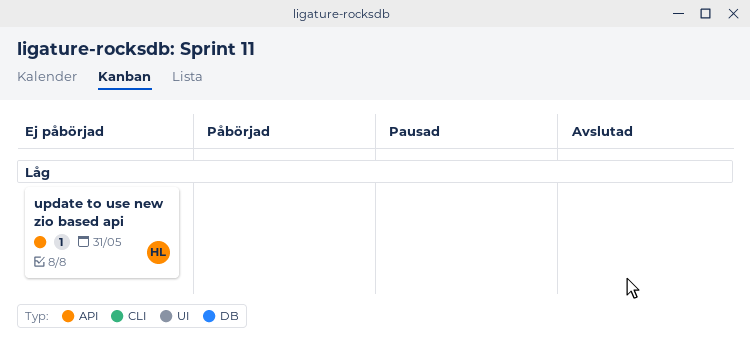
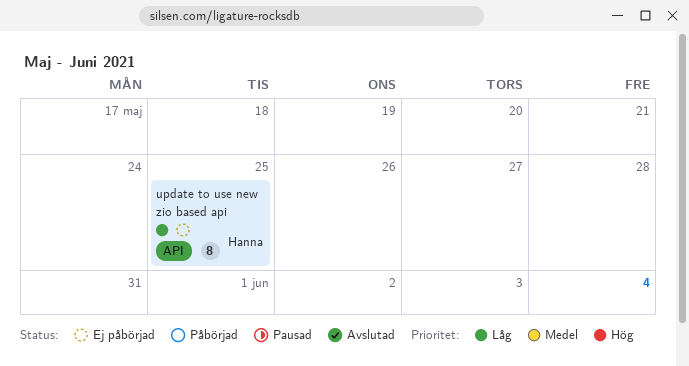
update to use new zio based api, estimate: 1 -> 8
update to use new zio based api, due: May 31 -> May 25

